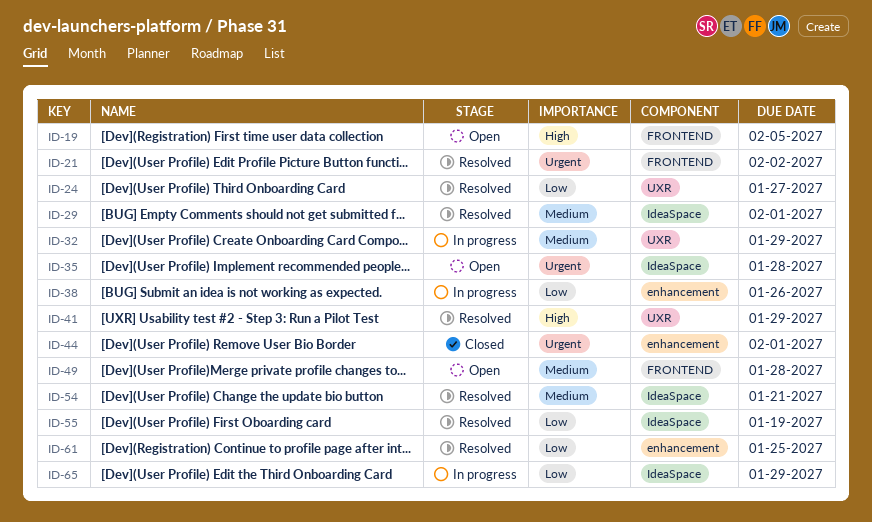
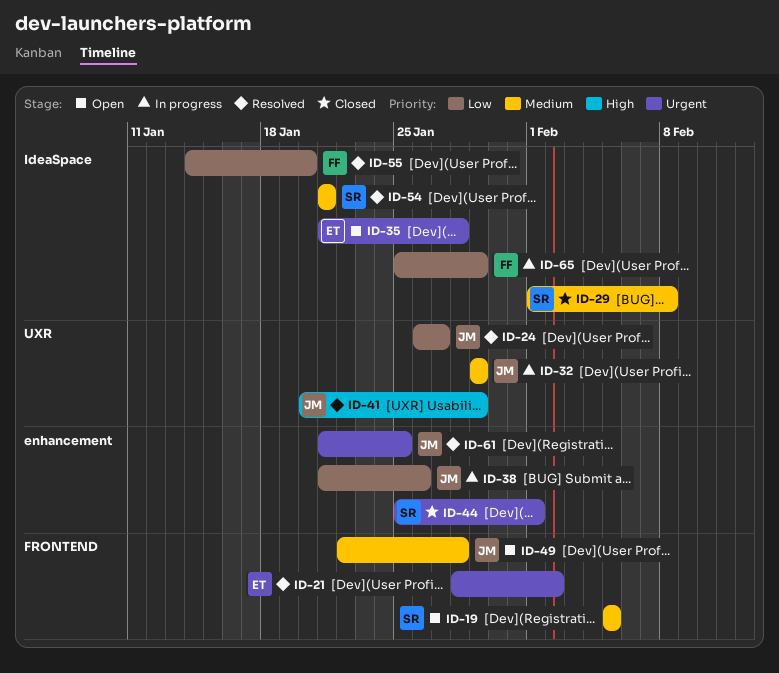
ID-19, priority: High -> Medium
ID-29, status: Resolved -> Closed
ID-29, due: Feb 1 -> Feb 8
ID-55, due: Jan 19 -> Jan 20
ID-61, priority: Low -> Urgent

